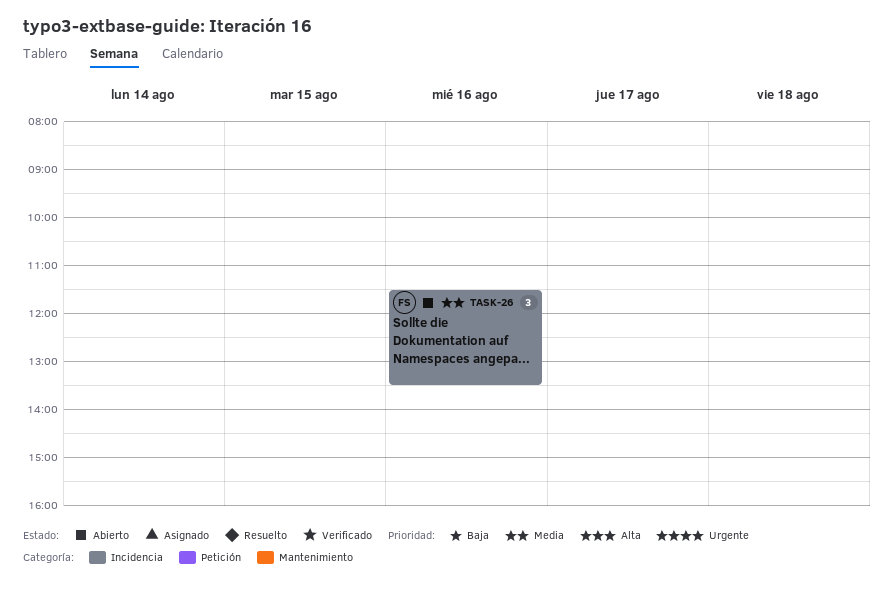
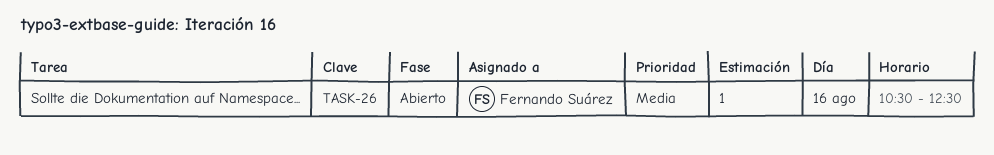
TASK-26, estimate: 3 -> 1
TASK-26, begins: 11:30 -> 10:30
TASK-26, ends: 13:30 -> 12:30

